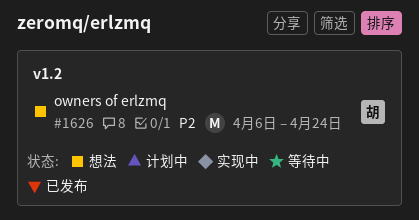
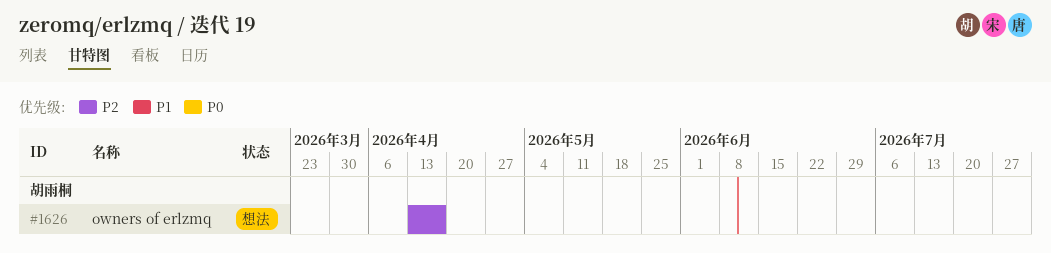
#1626, start: Apr 6 -> Apr 13
#1626, due: Apr 24 -> Apr 17

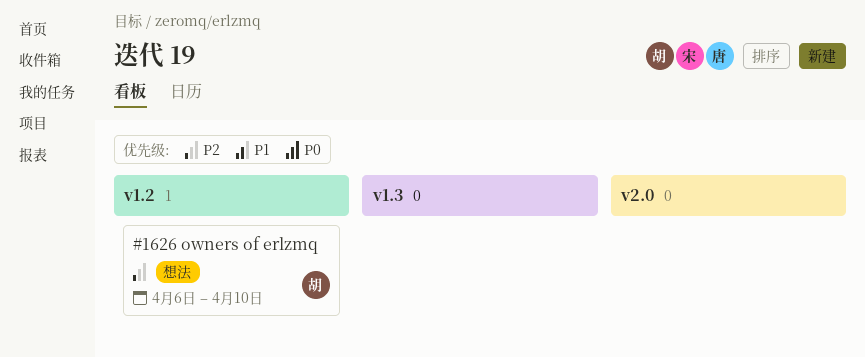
#1626, start: Apr 13 -> Apr 6
#1626, due: Apr 17 -> Apr 10

